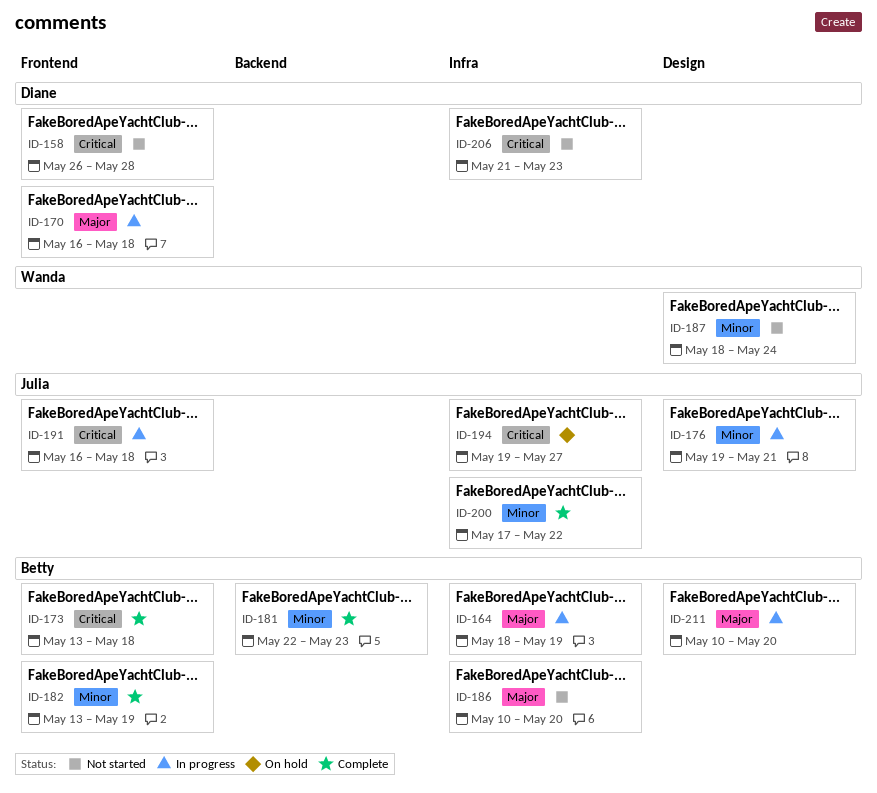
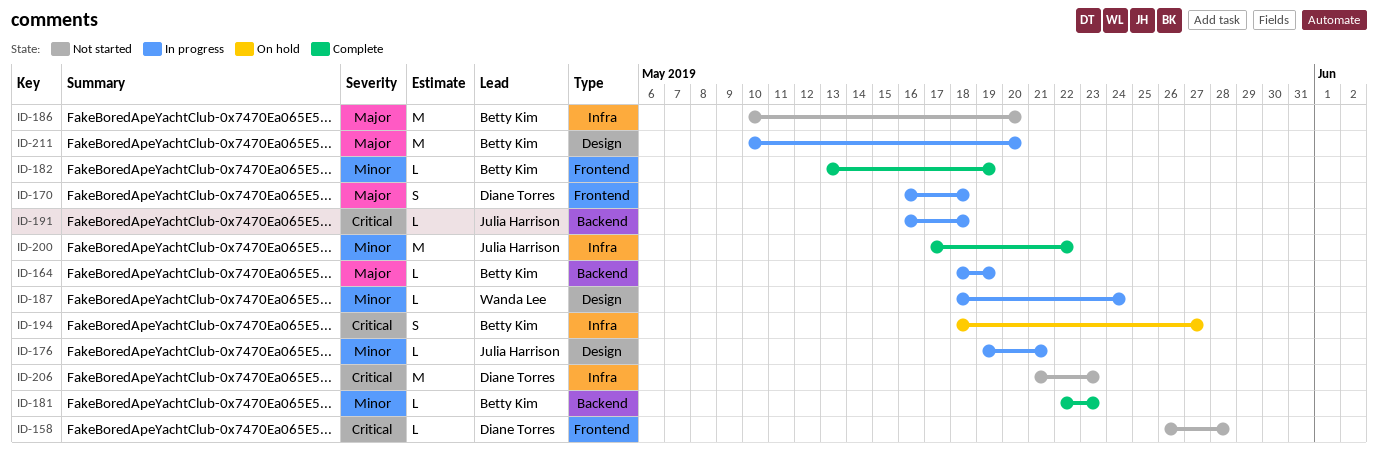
ID-164, label: Infra -> Backend
ID-173: present -> none
ID-187, status: Not started -> In progress
ID-191, label: Frontend -> Backend
ID-194, owner: Julia Harrison -> Betty Kim
ID-194, start: May 19 -> May 18

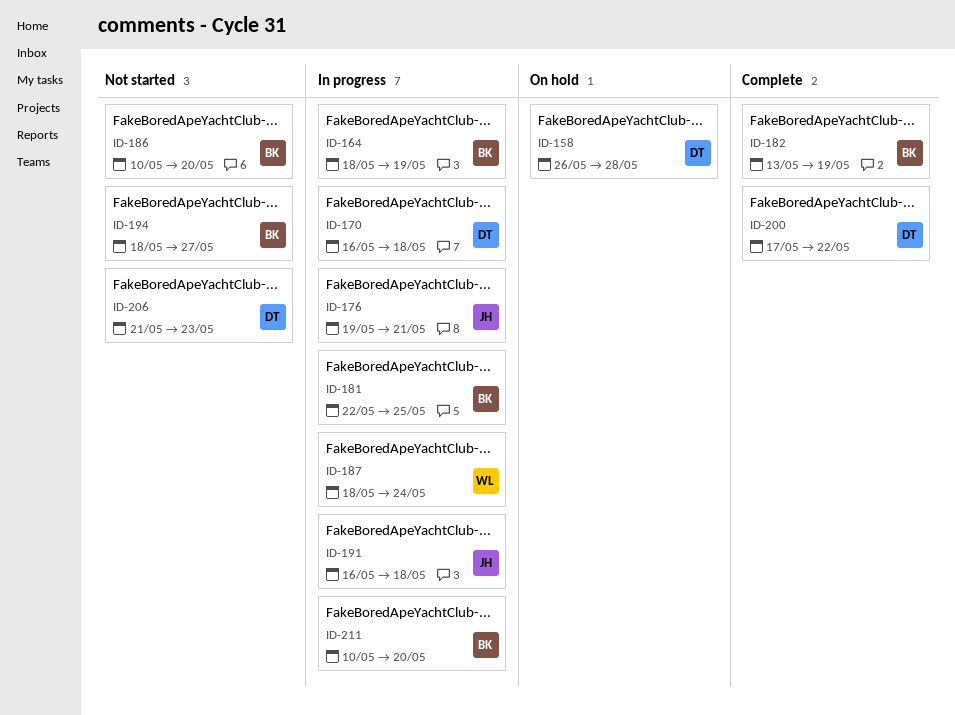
ID-158, status: Not started -> On hold
ID-181, status: Complete -> In progress
ID-181, due: May 23 -> May 25
ID-194, status: On hold -> Not started
ID-200, owner: Julia Harrison -> Diane Torres

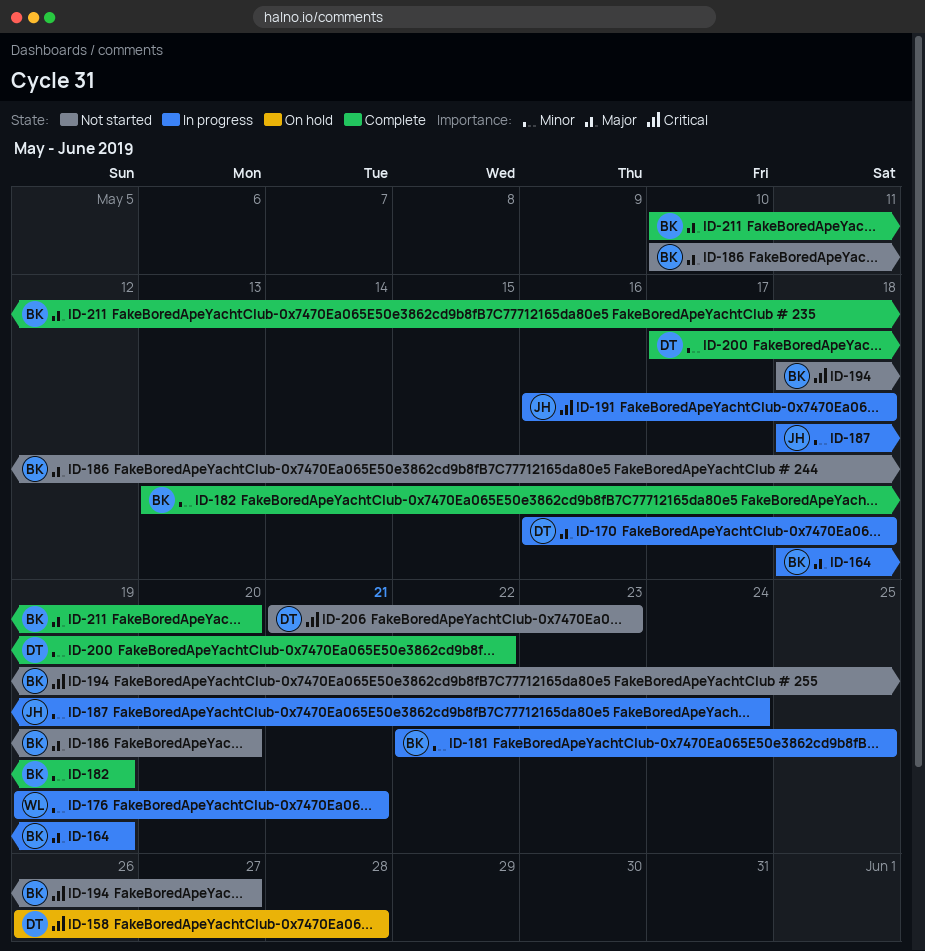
ID-176, owner: JH -> WL
ID-187, owner: WL -> JH
ID-211, status: In progress -> Complete

